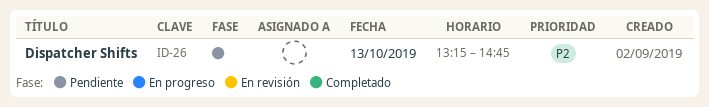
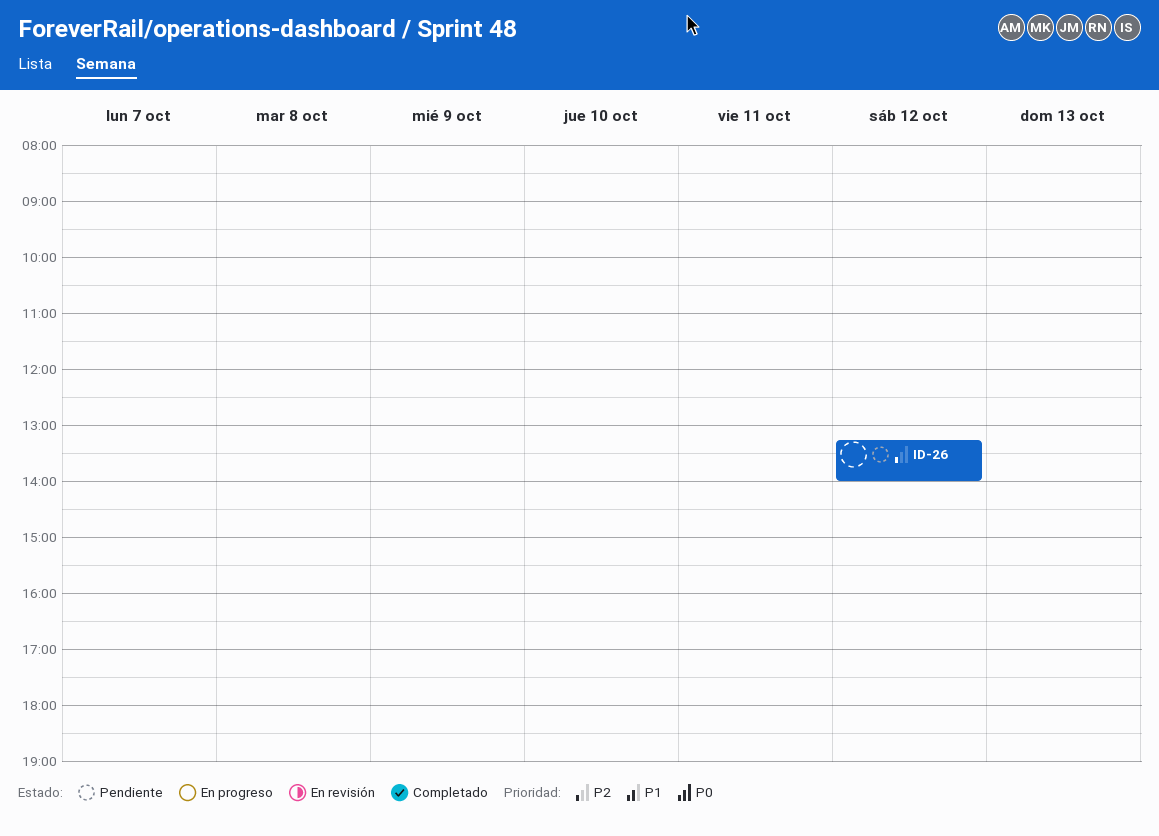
ID-26, day: Oct 13 -> Oct 12
ID-26, ends: 14:45 -> 14:00

